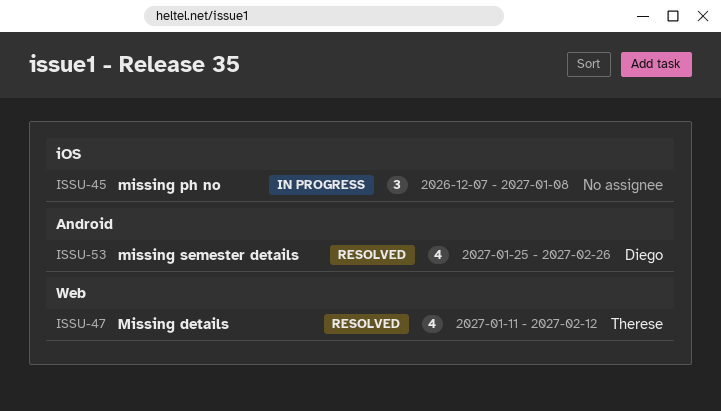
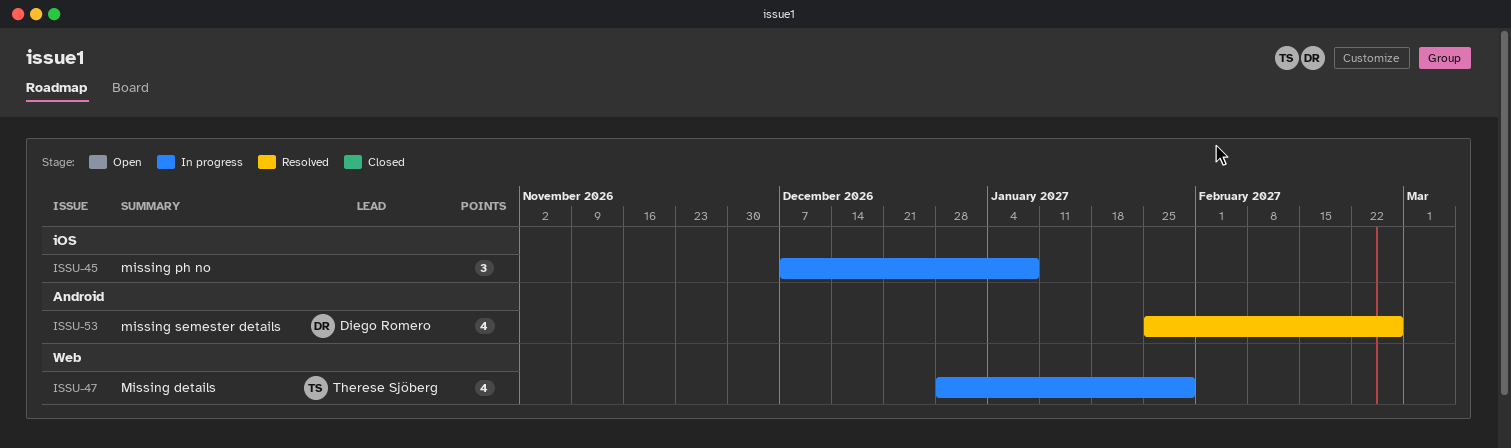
ISSU-47, status: Resolved -> In progress
ISSU-47, start: Jan 11 -> Dec 28
ISSU-47, due: Feb 12 -> Jan 29

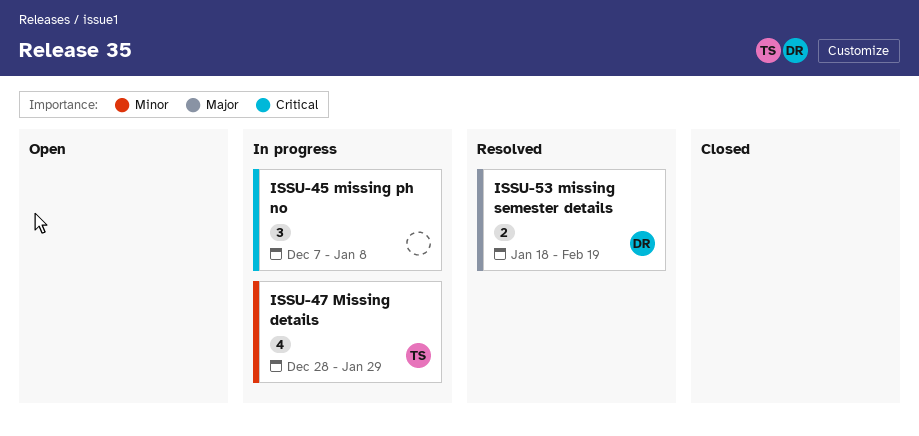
ISSU-53, estimate: 4 -> 2
ISSU-53, start: Jan 25 -> Jan 18
ISSU-53, due: Feb 26 -> Feb 19

